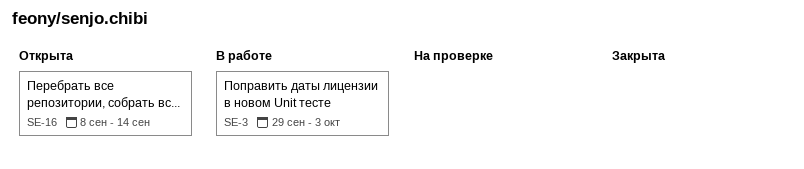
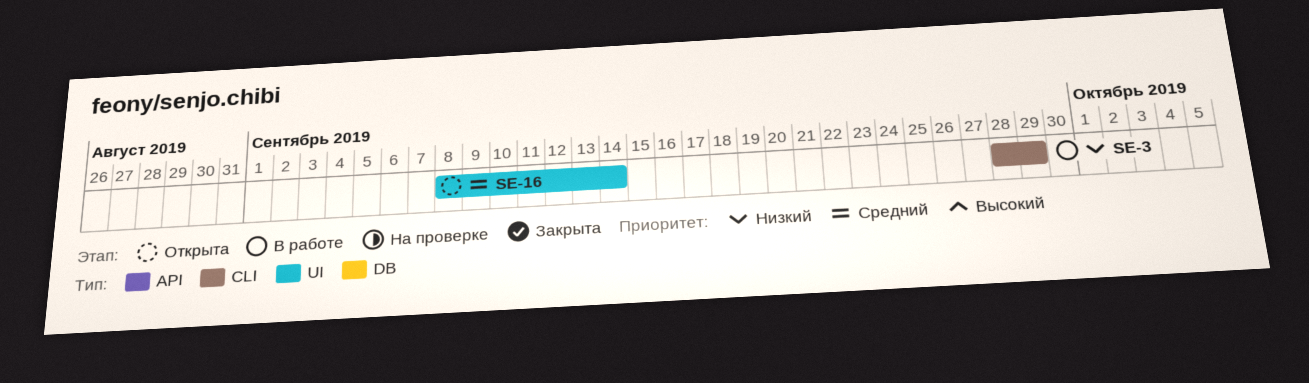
SE-3, start: Sep 29 -> Sep 28
SE-3, due: Oct 3 -> Sep 29

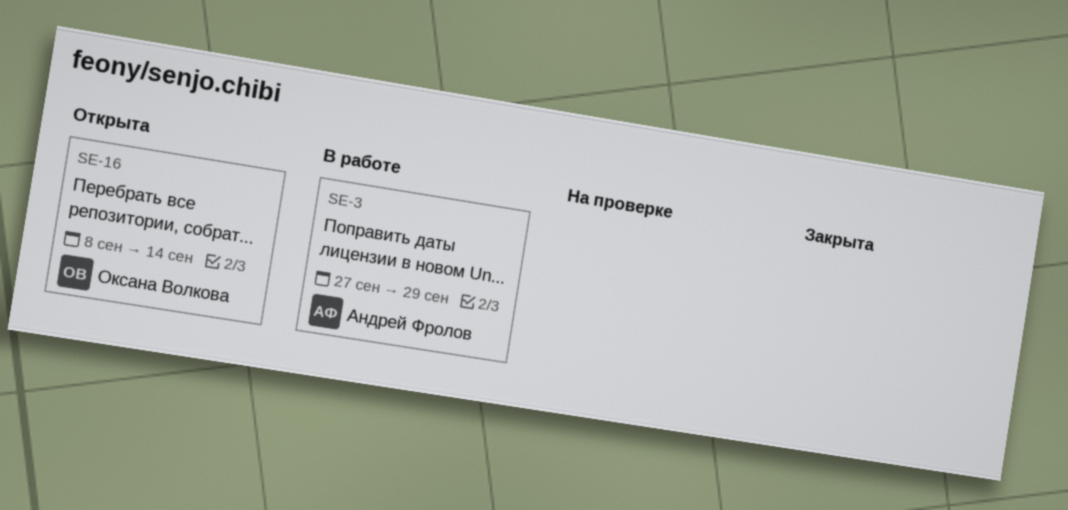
SE-3, start: Sep 28 -> Sep 27

